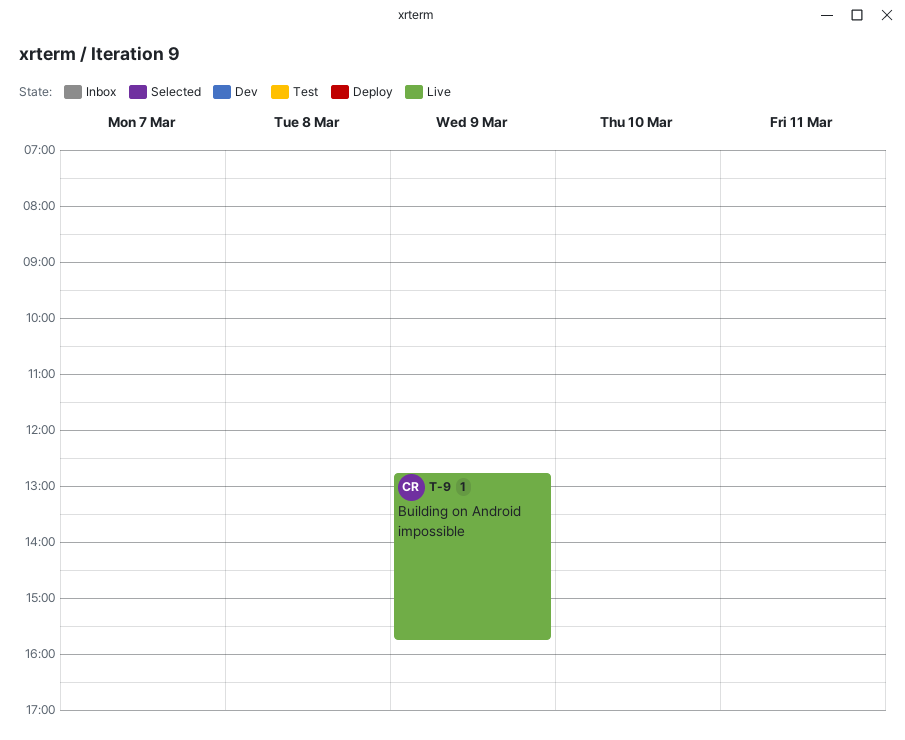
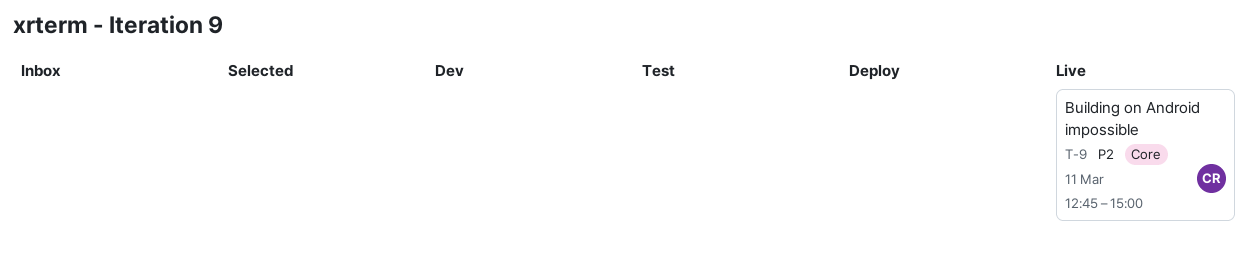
T-9, day: Mar 9 -> Mar 11
T-9, ends: 15:45 -> 15:00

